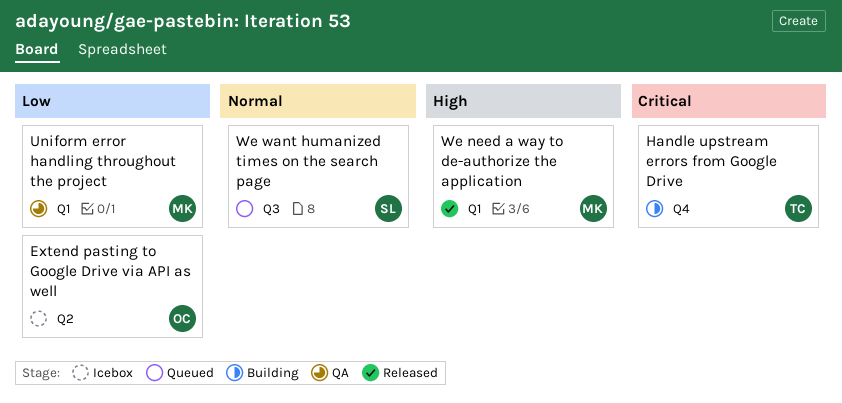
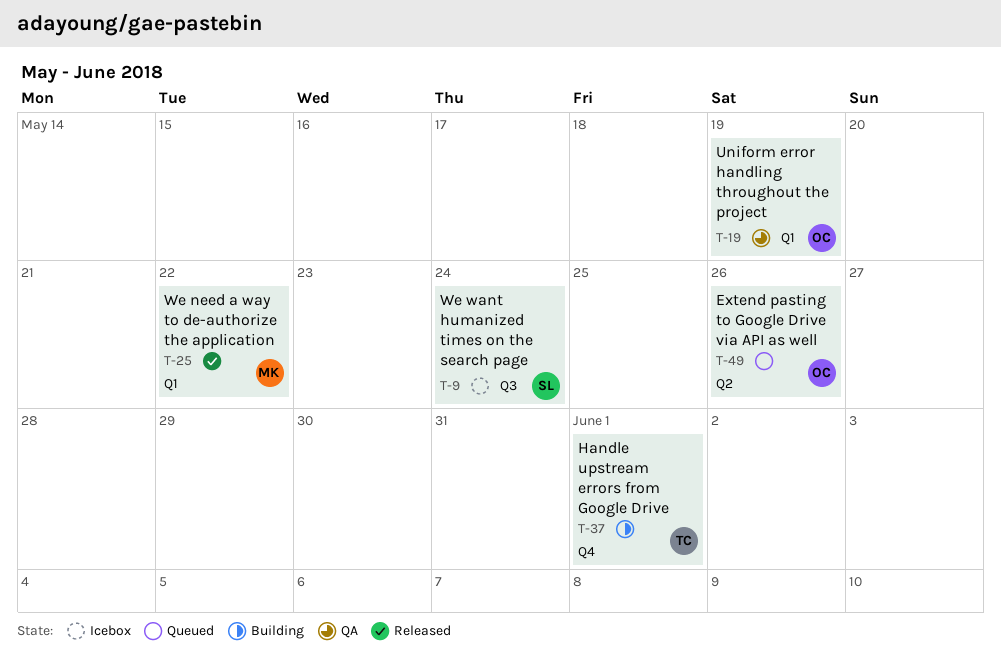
Extend pasting to Google Drive via API as well, status: Icebox -> Queued
Uniform error handling throughout the project, owner: MK -> OC
We want humanized times on the search page, status: Queued -> Icebox

